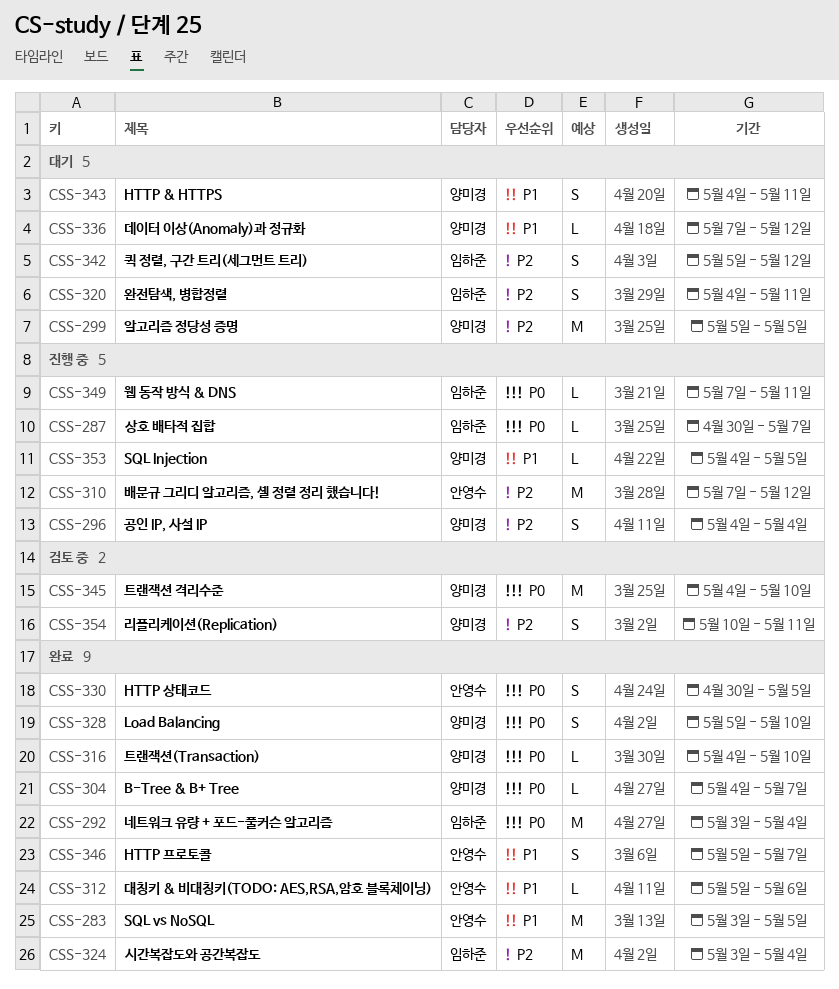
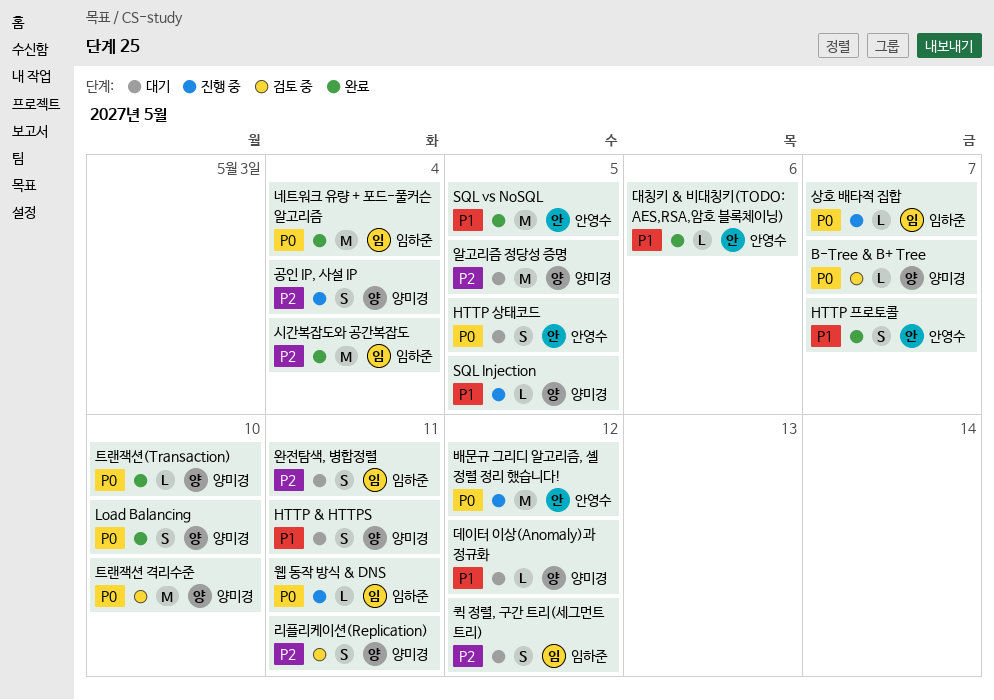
B-Tree & B+ Tree, status: 완료 -> 검토 중
HTTP 상태코드, status: 완료 -> 대기
배문규 그리디 알고리즘, 셸 정렬 정리 했습니다!, priority: P2 -> P0

